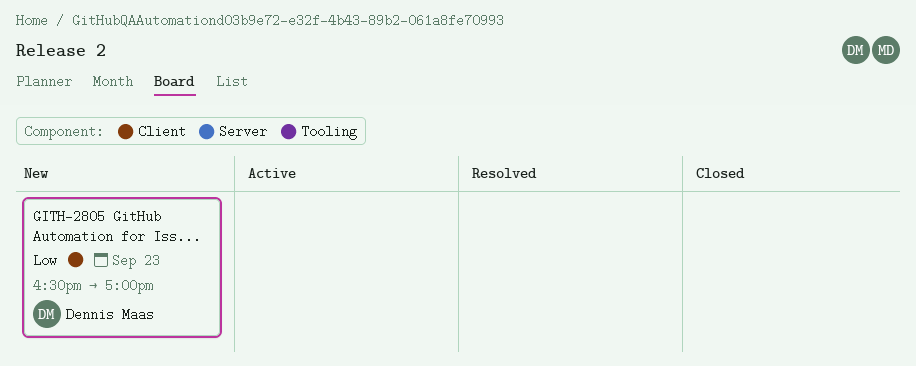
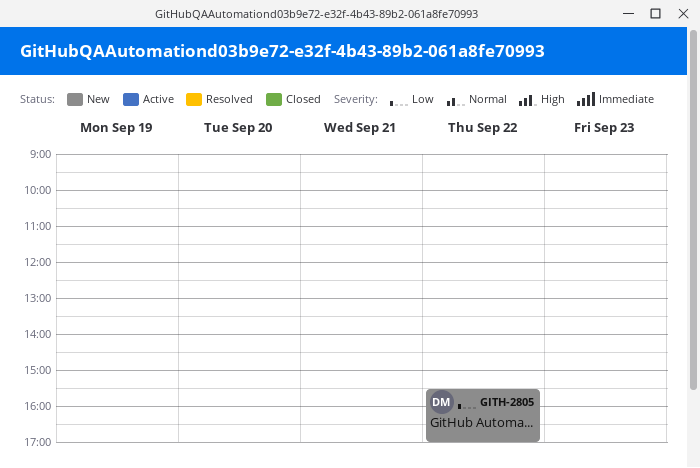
GITH-2805, day: Sep 23 -> Sep 22
GITH-2805, begins: 16:30 -> 15:30

